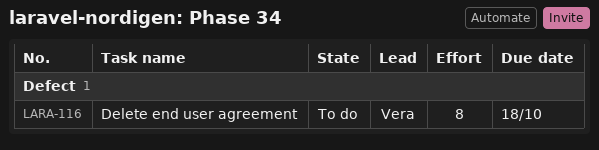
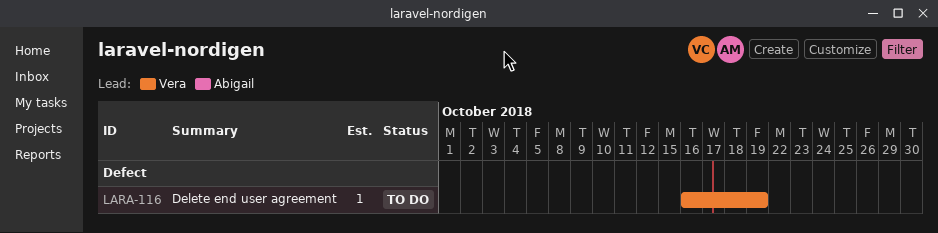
LARA-116, estimate: 8 -> 1
LARA-116, due: Oct 18 -> Oct 19

